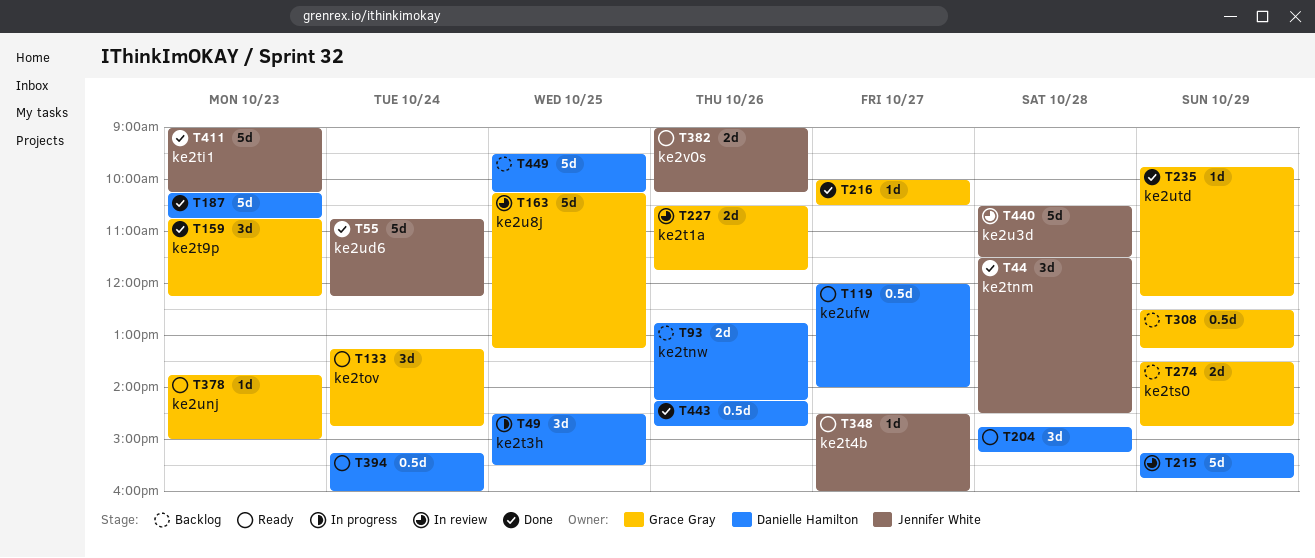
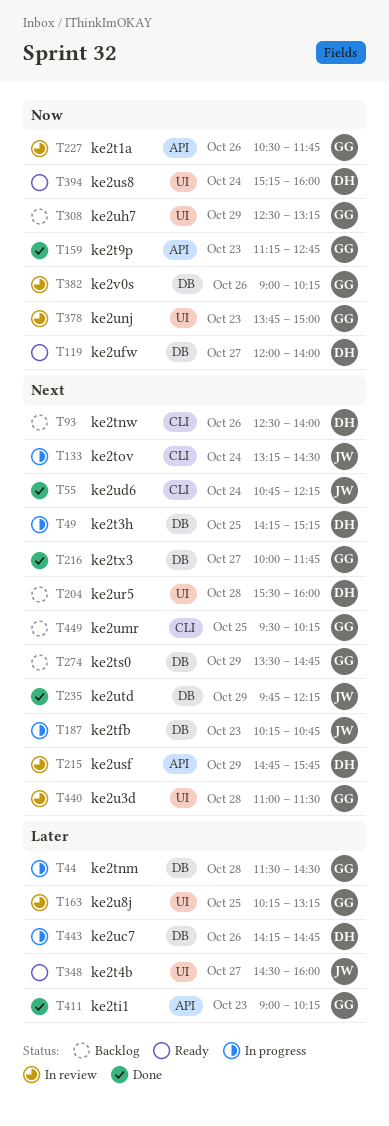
T44, status: Done -> In progress
T44, owner: Jennifer White -> Grace Gray
T49, begins: 14:30 -> 14:15
T49, ends: 15:30 -> 15:15
T93, begins: 12:45 -> 12:30
T93, ends: 14:15 -> 14:00
T133, status: Ready -> In progress
T133, owner: Grace Gray -> Jennifer White
T133, ends: 14:45 -> 14:30
T159, begins: 10:45 -> 11:15
T159, ends: 12:15 -> 12:45
T187, status: Done -> In progress
T187, owner: Danielle Hamilton -> Jennifer White
T204, status: Ready -> Backlog
T204, begins: 14:45 -> 15:30
T204, ends: 15:15 -> 16:00
T215, begins: 15:15 -> 14:45
T216, ends: 10:30 -> 11:45
T235, owner: Grace Gray -> Jennifer White
T378, status: Ready -> In review
T382, status: Ready -> In review
T382, owner: Jennifer White -> Grace Gray
T411, owner: Jennifer White -> Grace Gray
T440, owner: Jennifer White -> Grace Gray
T440, begins: 10:30 -> 11:00
T443, status: Done -> In progress
T449, owner: Danielle Hamilton -> Grace Gray

